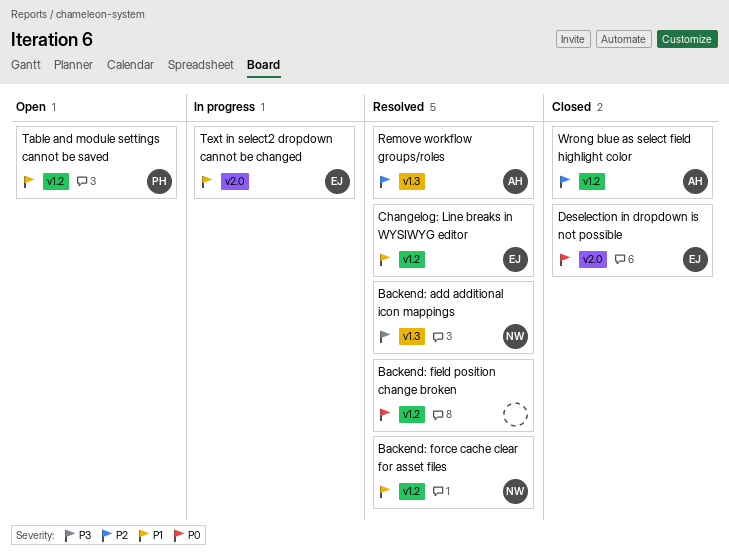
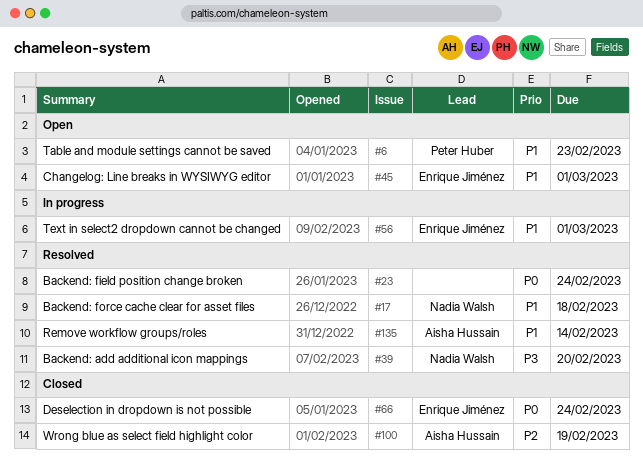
Changelog: Line breaks in WYSIWYG editor, status: Resolved -> Open
Remove workflow groups/roles, priority: P2 -> P1

